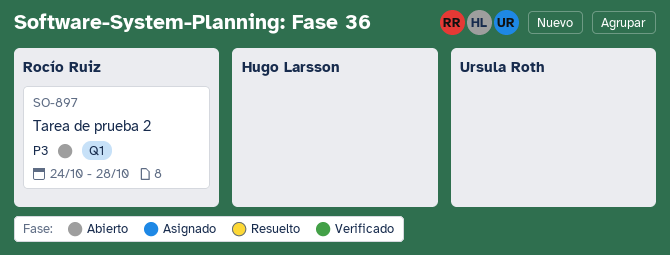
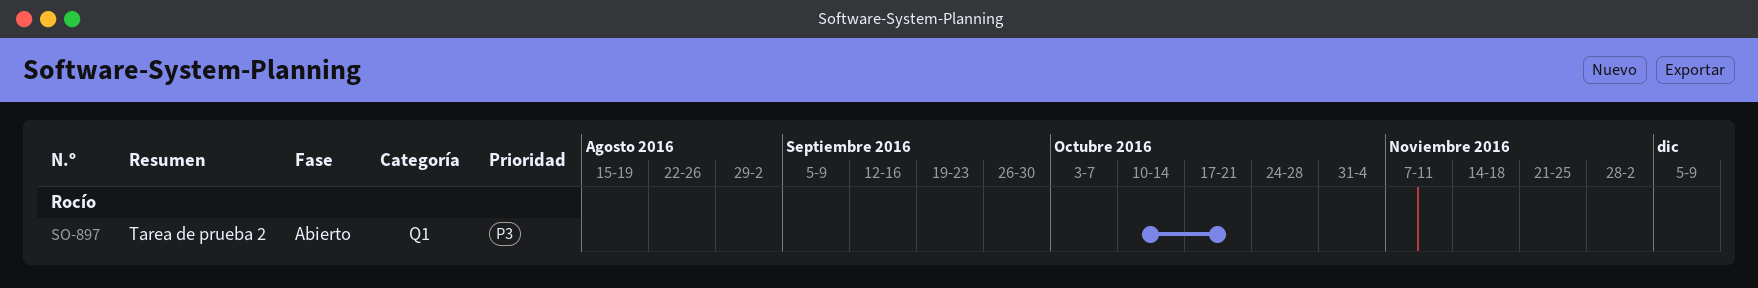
SO-897, start: Oct 24 -> Oct 10
SO-897, due: Oct 28 -> Oct 21

